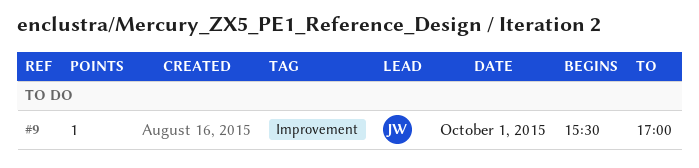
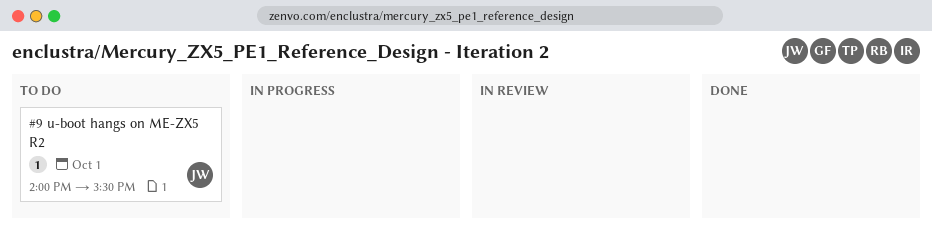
#9, begins: 15:30 -> 14:00
#9, ends: 17:00 -> 15:30

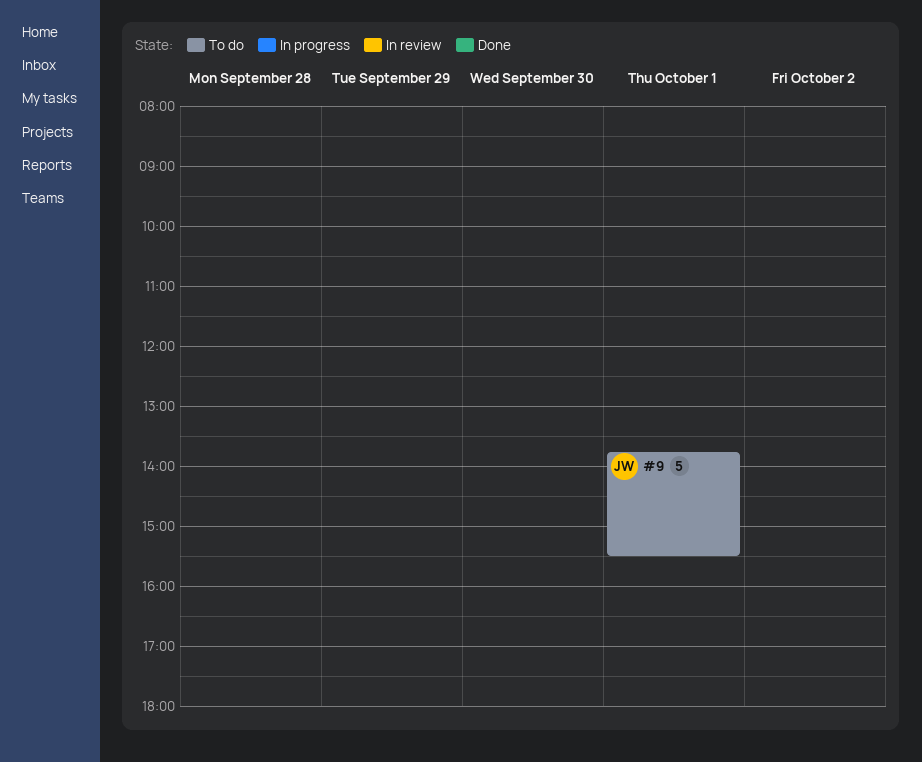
#9, estimate: 1 -> 5
#9, begins: 14:00 -> 13:45

